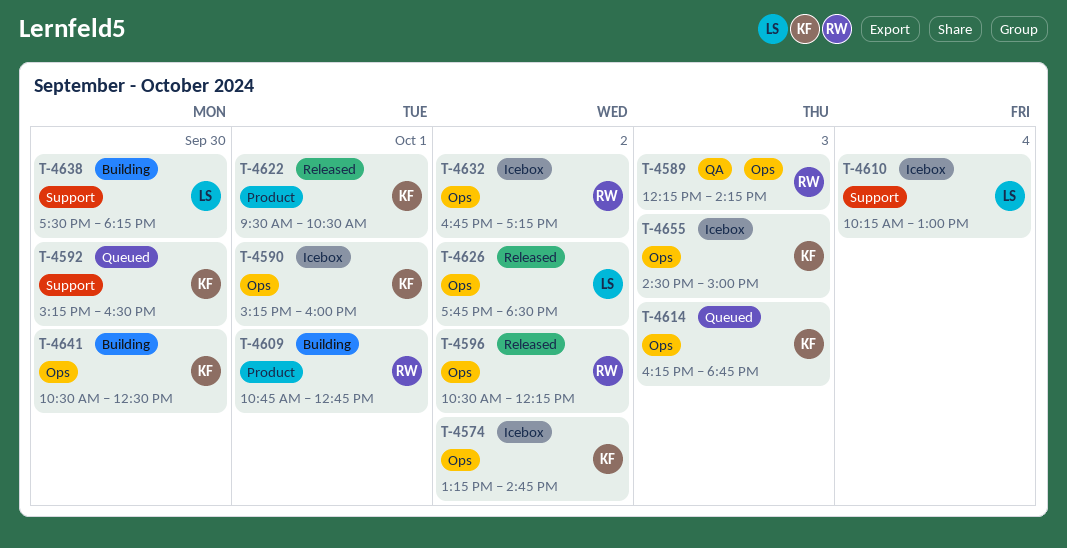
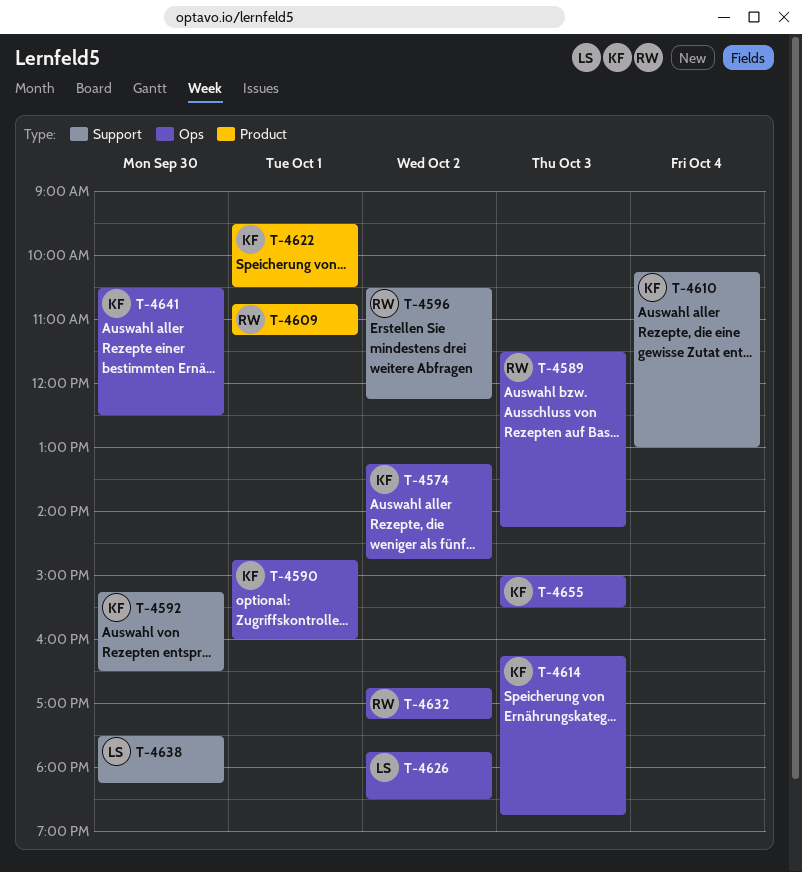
T-4589, begins: 12:15 -> 11:30
T-4590, begins: 15:15 -> 14:45
T-4596, label: Ops -> Support
T-4609, ends: 12:45 -> 11:15
T-4610, owner: LS -> KF
T-4655, begins: 14:30 -> 15:00
T-4655, ends: 15:00 -> 15:30

